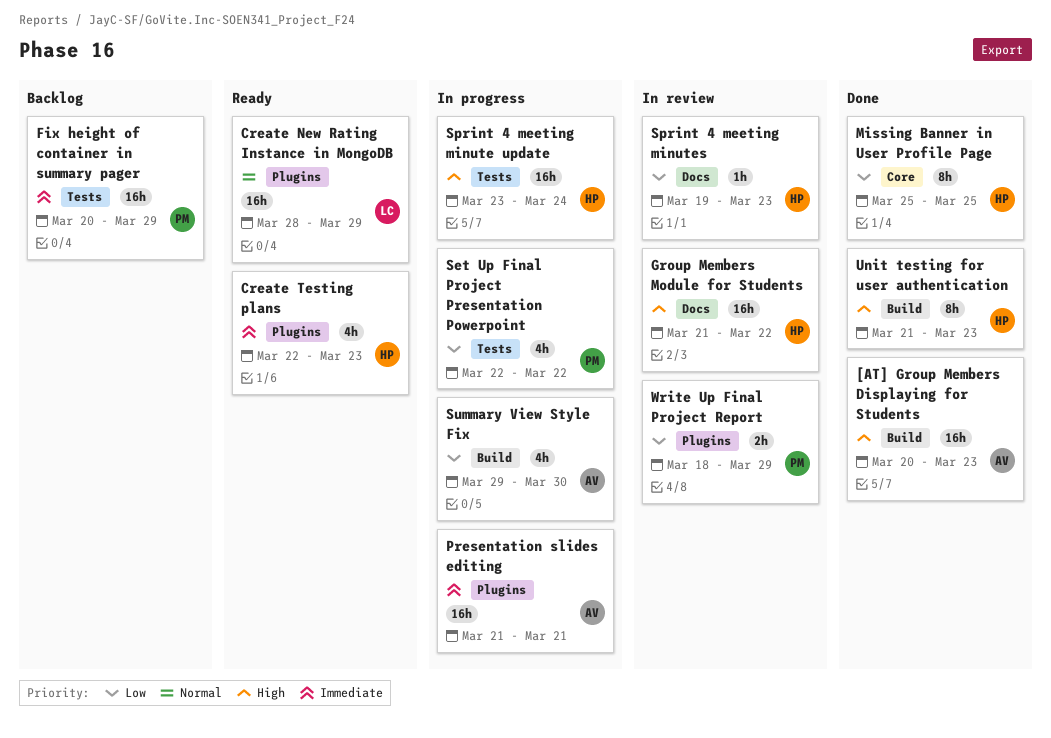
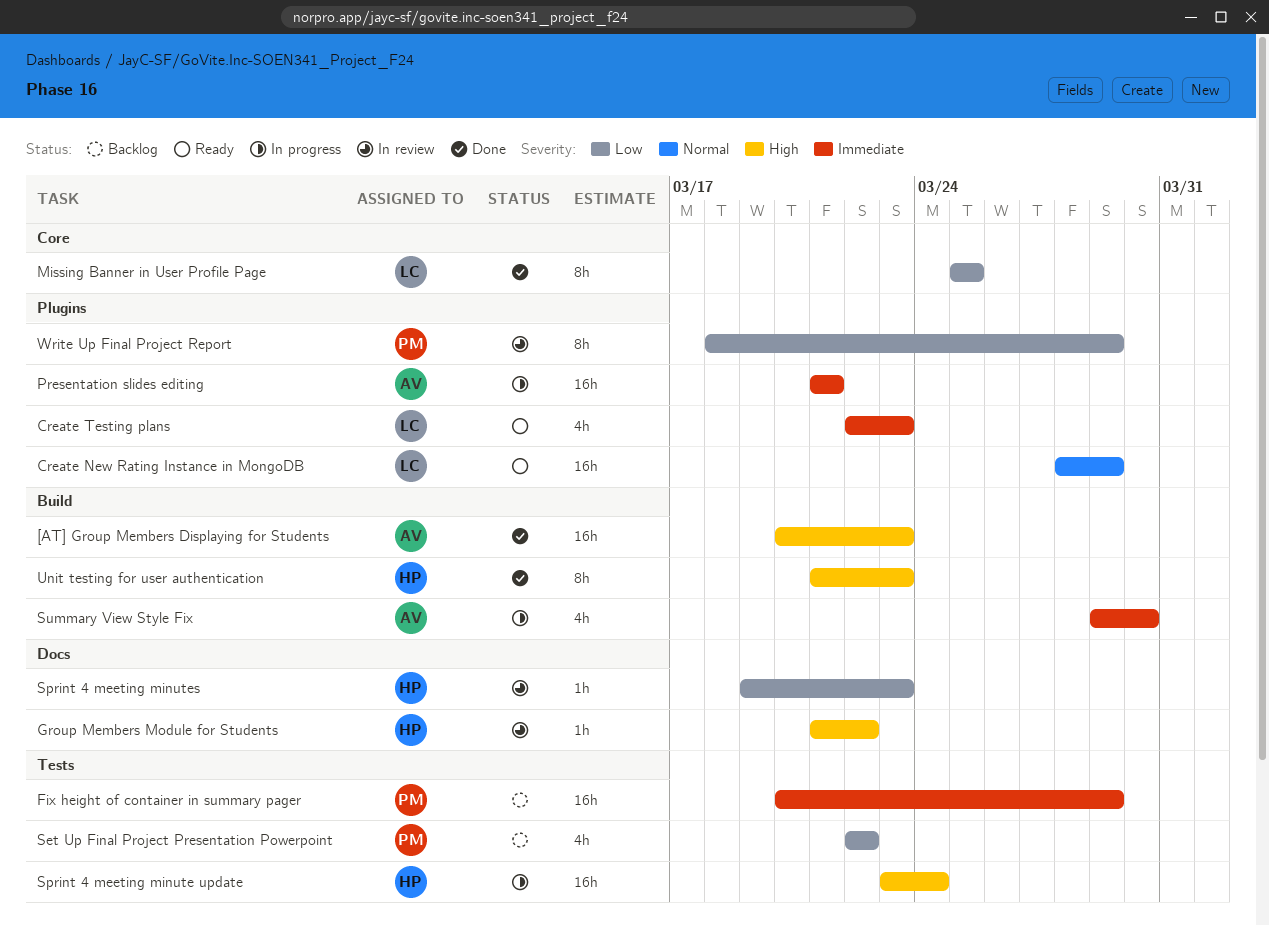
Create Testing plans, owner: HP -> LC
Group Members Module for Students, estimate: 16h -> 1h
Missing Banner in User Profile Page, owner: HP -> LC
Set Up Final Project Presentation Powerpoint, status: In progress -> Backlog
Summary View Style Fix, priority: Low -> Immediate
Write Up Final Project Report, estimate: 2h -> 8h

